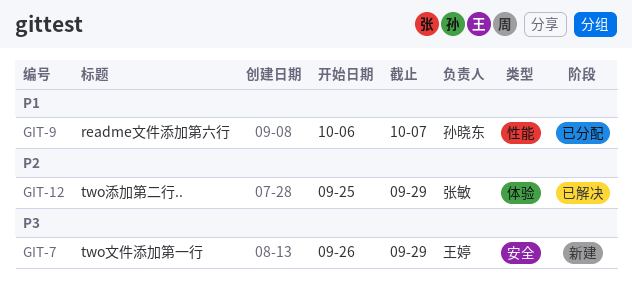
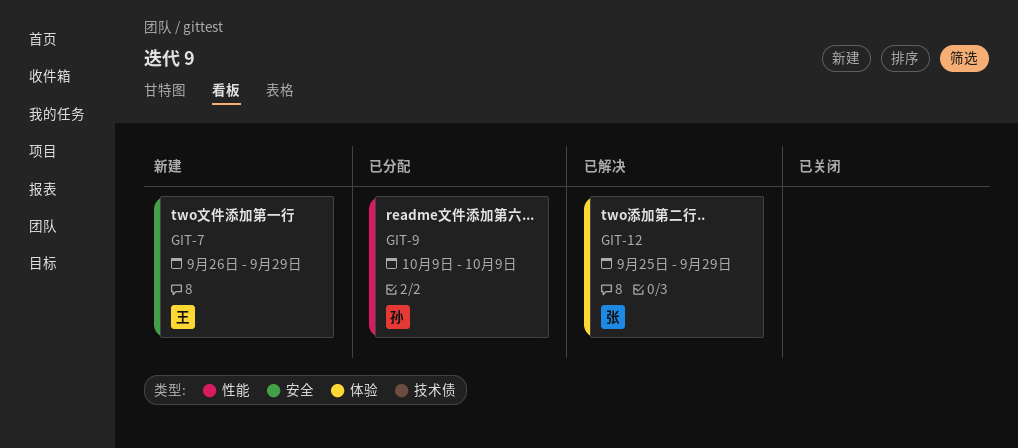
GIT-9, start: Oct 6 -> Oct 9
GIT-9, due: Oct 7 -> Oct 9

